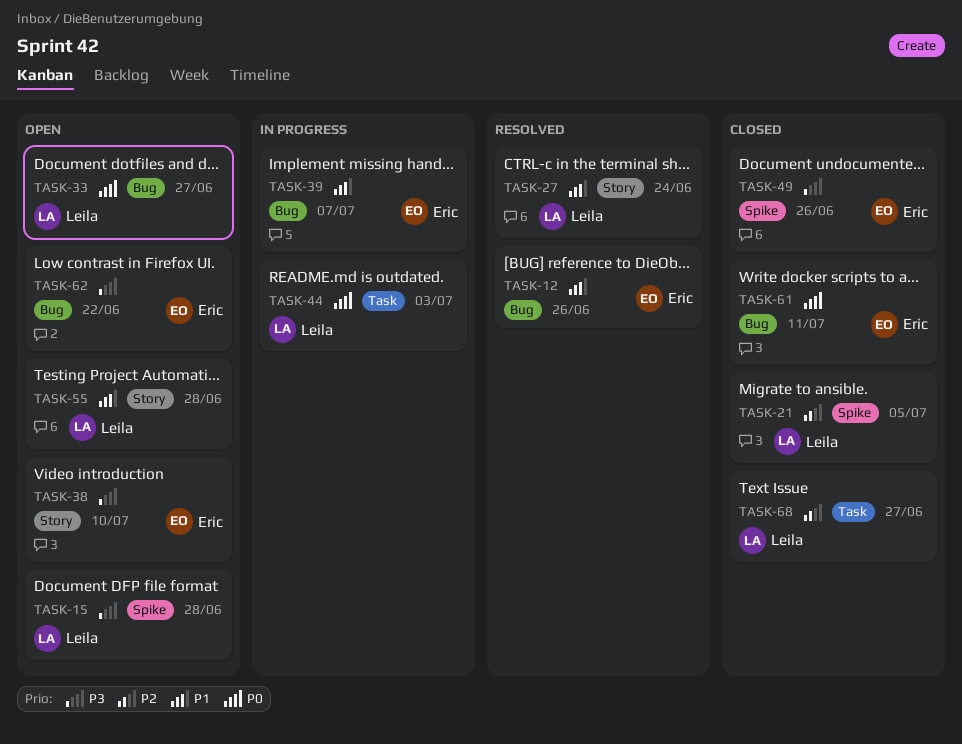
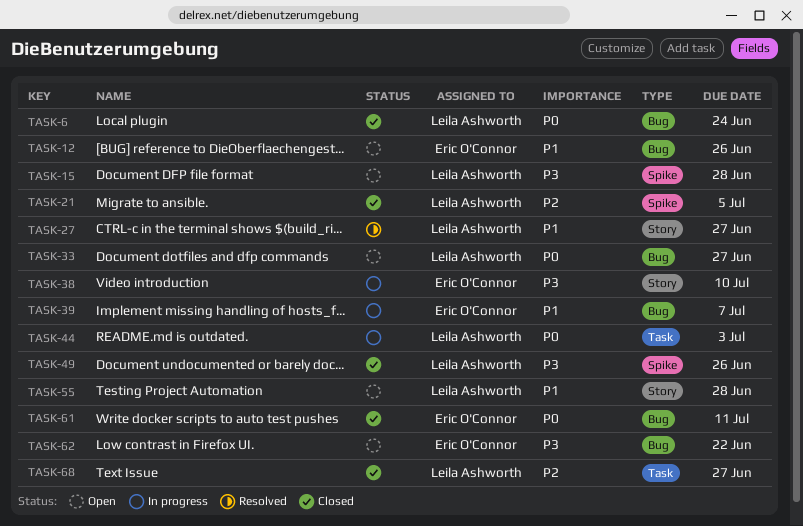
TASK-6: none -> present
TASK-12, status: Resolved -> Open
TASK-27, due: Jun 24 -> Jun 27
TASK-38, status: Open -> In progress
TASK-49, owner: Eric O'Connor -> Leila Ashworth

